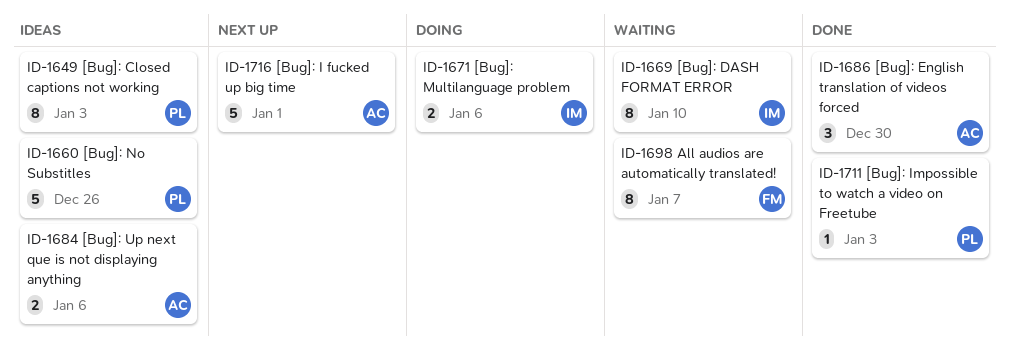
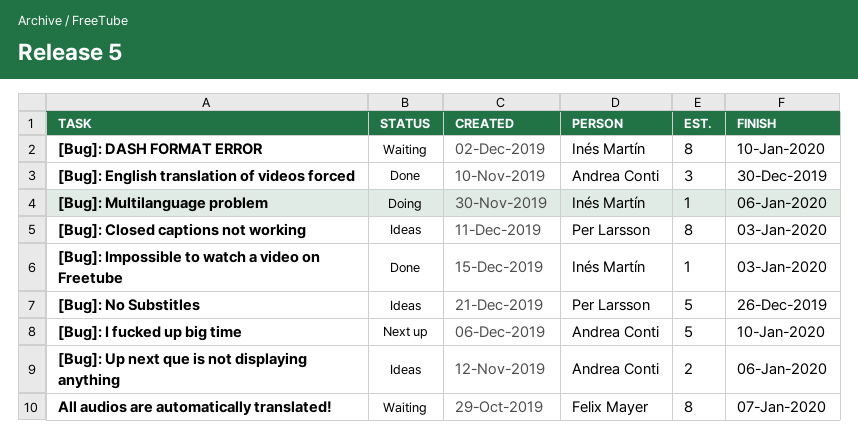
[Bug]: I fucked up big time, due: Jan 1 -> Jan 10
[Bug]: Impossible to watch a video on Freetube, owner: Per Larsson -> Inés Martín
[Bug]: Multilanguage problem, estimate: 2 -> 1

